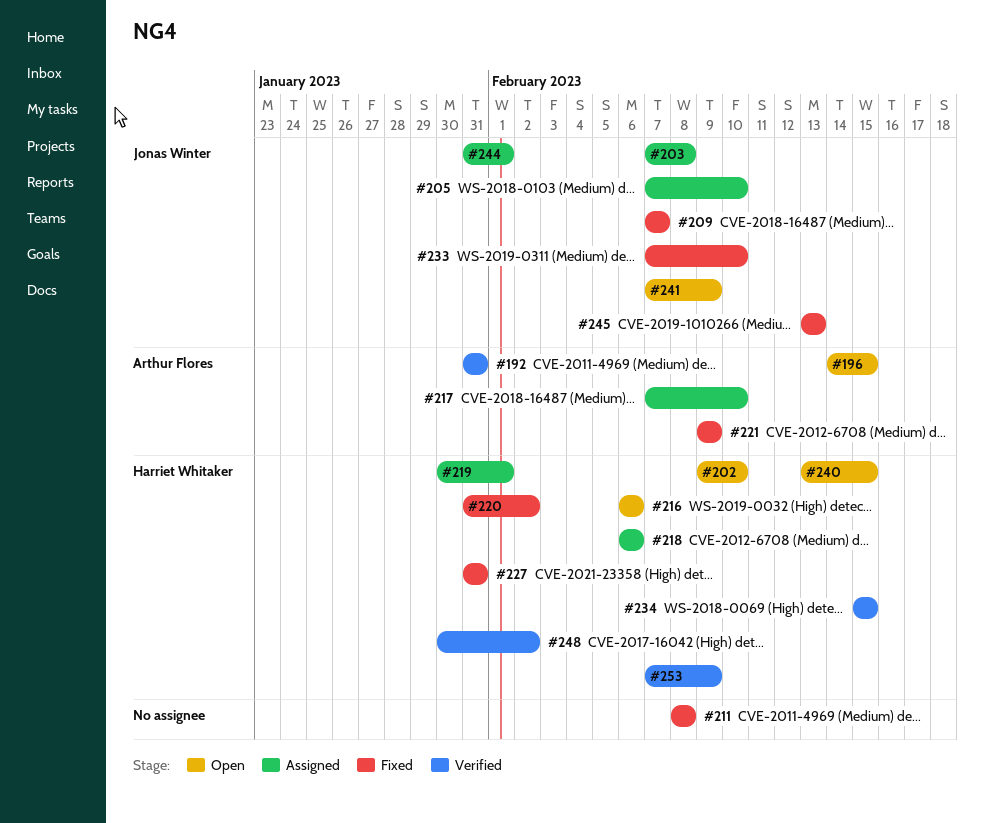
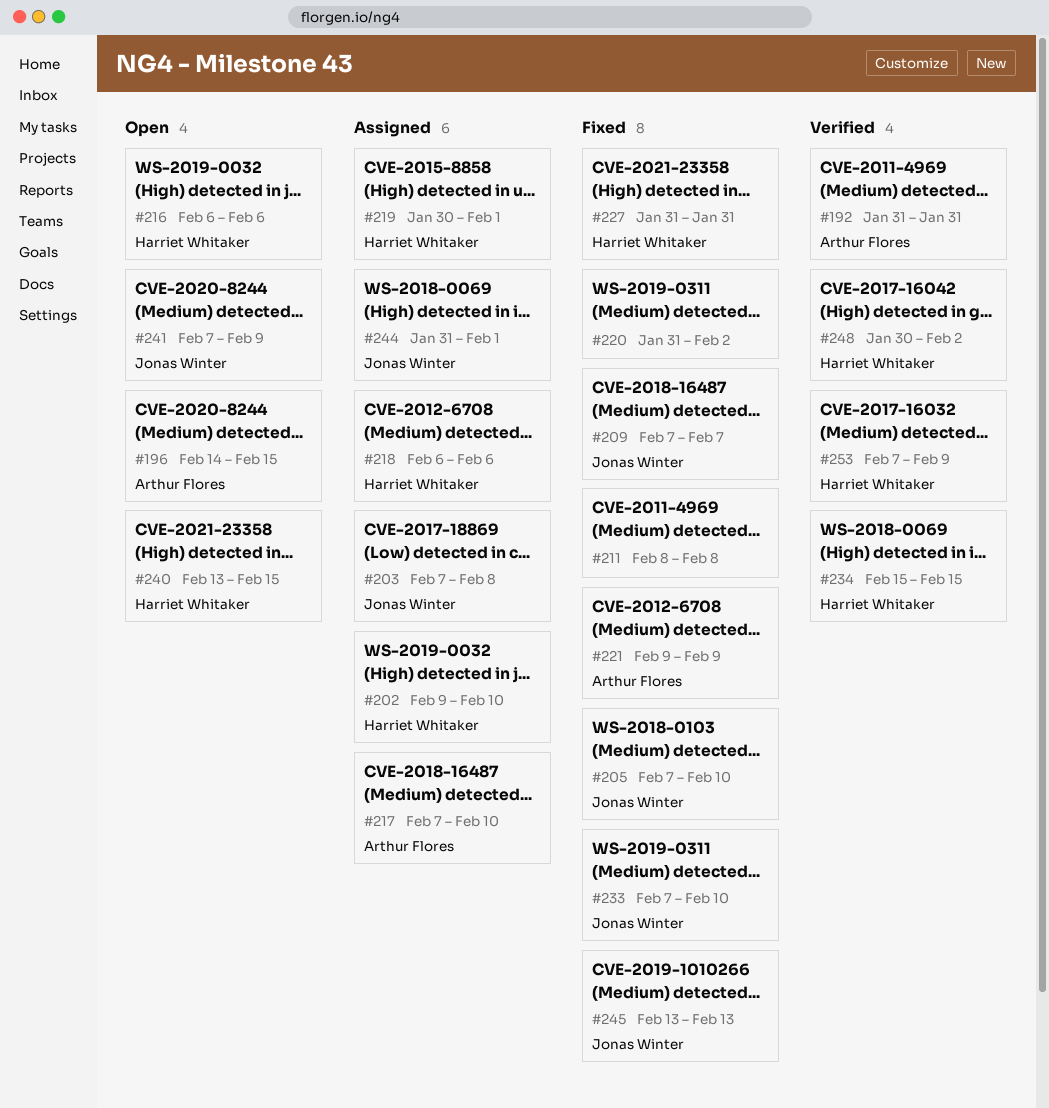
#202, status: Open -> Assigned
#205, status: Assigned -> Fixed
#220, owner: Harriet Whitaker -> none

